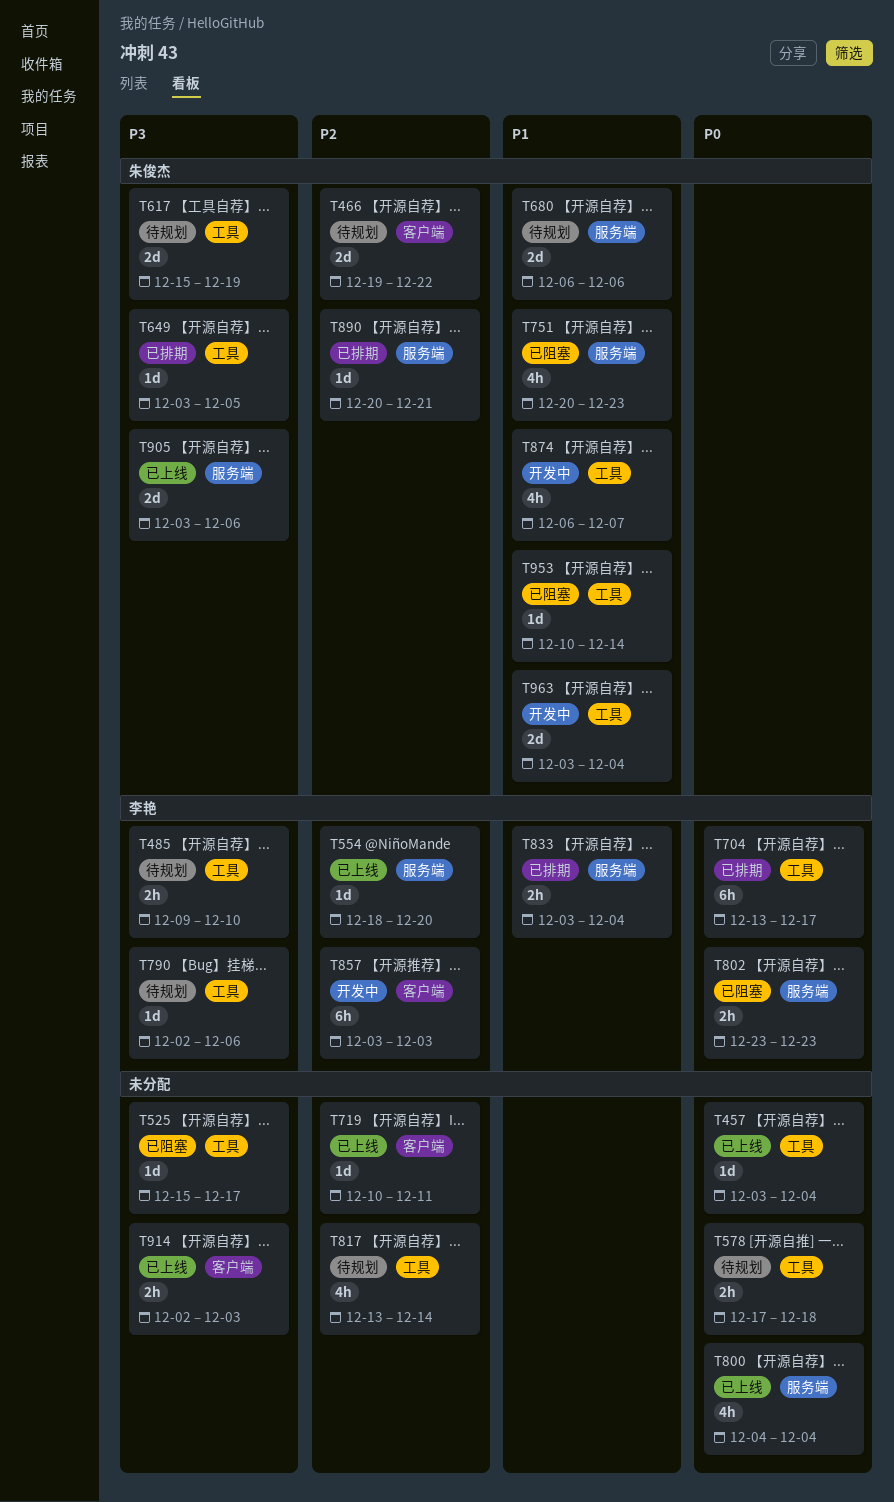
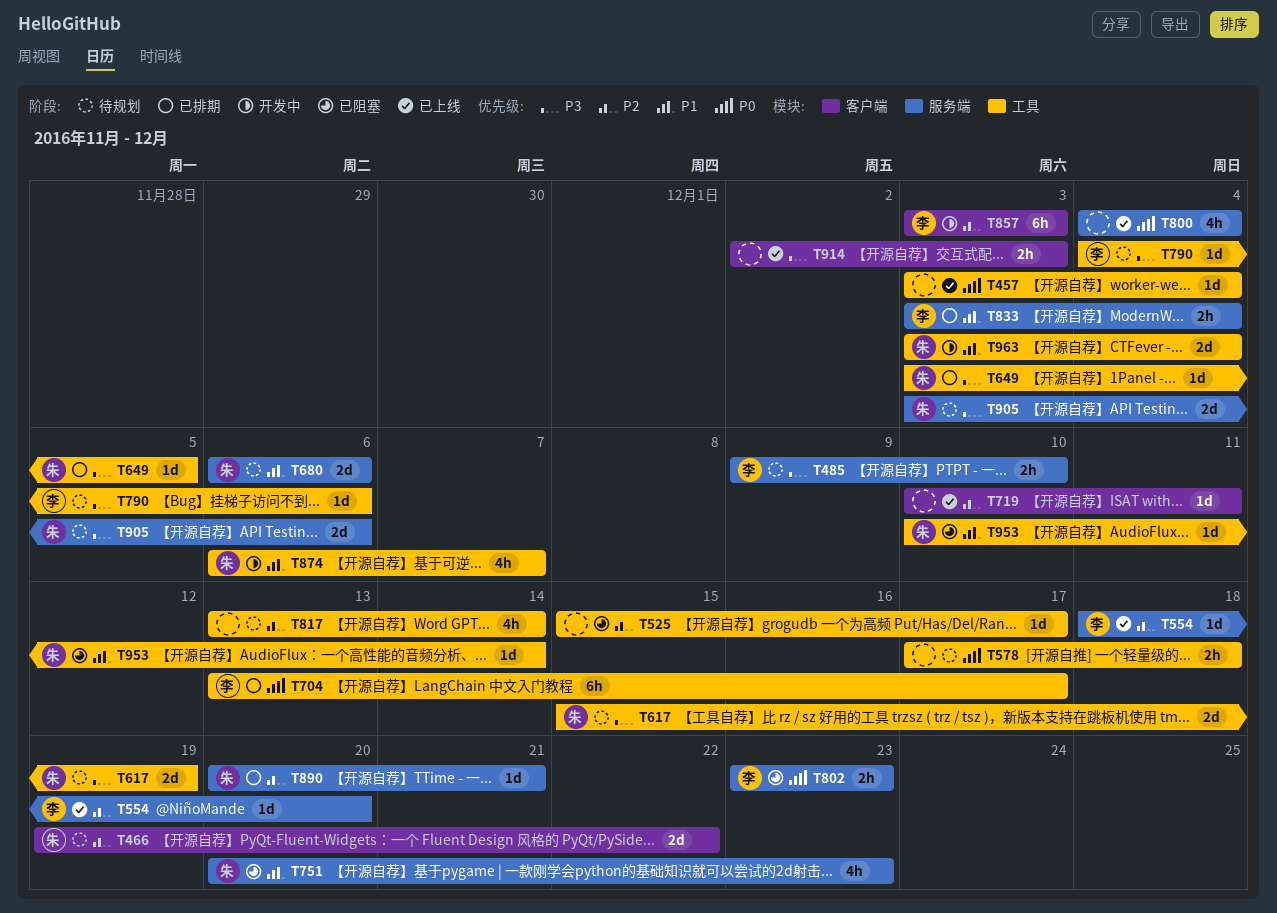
T485, label: 工具 -> 服务端
T525, priority: P3 -> P2
T790, start: Dec 2 -> Dec 4
T905, status: 已上线 -> 待规划

